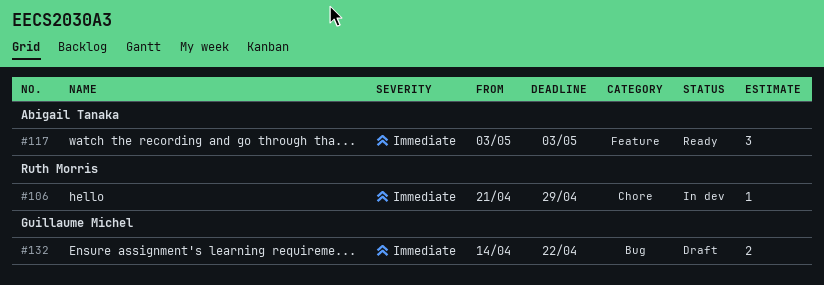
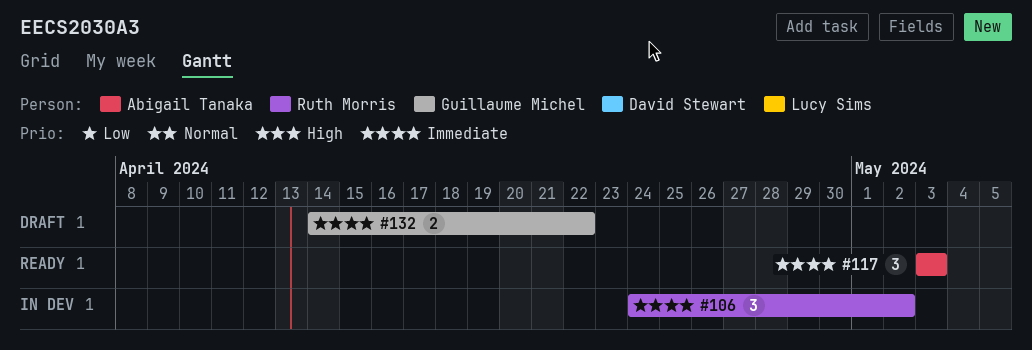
#106, estimate: 1 -> 3
#106, start: Apr 21 -> Apr 24
#106, due: Apr 29 -> May 2

